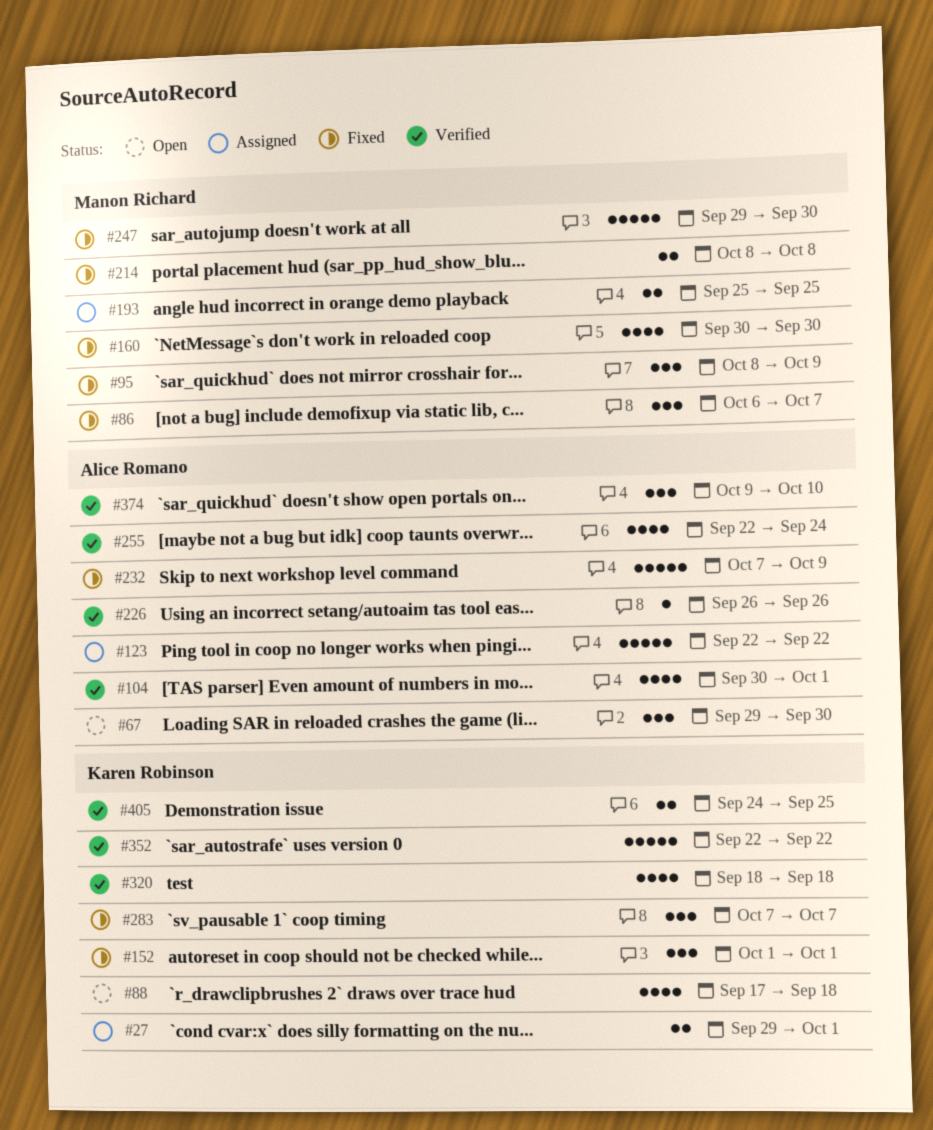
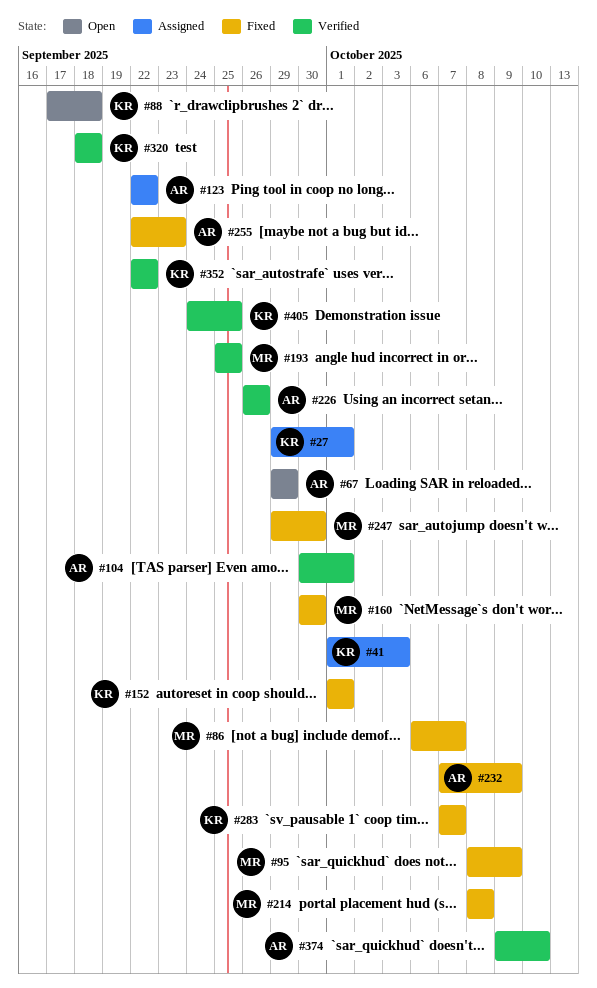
#41: none -> present
#67, due: Sep 30 -> Sep 29
#193, status: Assigned -> Verified
#255, status: Verified -> Fixed
#255, due: Sep 24 -> Sep 23

